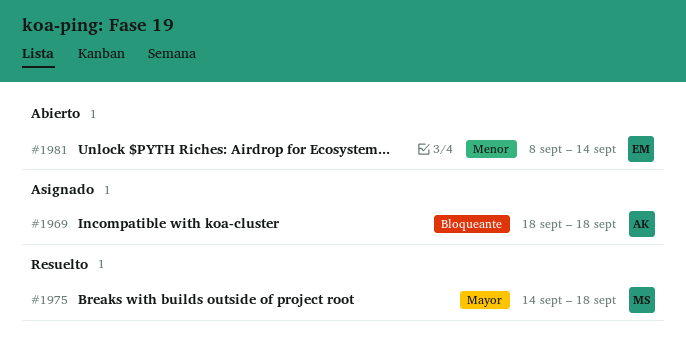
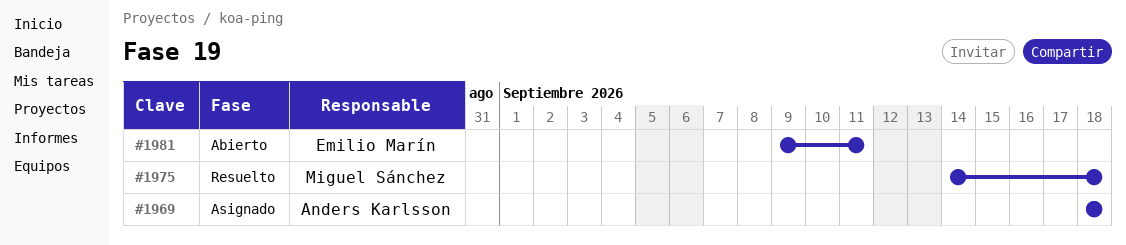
#1981, start: Sep 8 -> Sep 9
#1981, due: Sep 14 -> Sep 11

